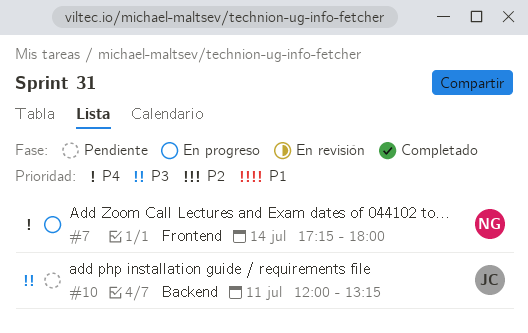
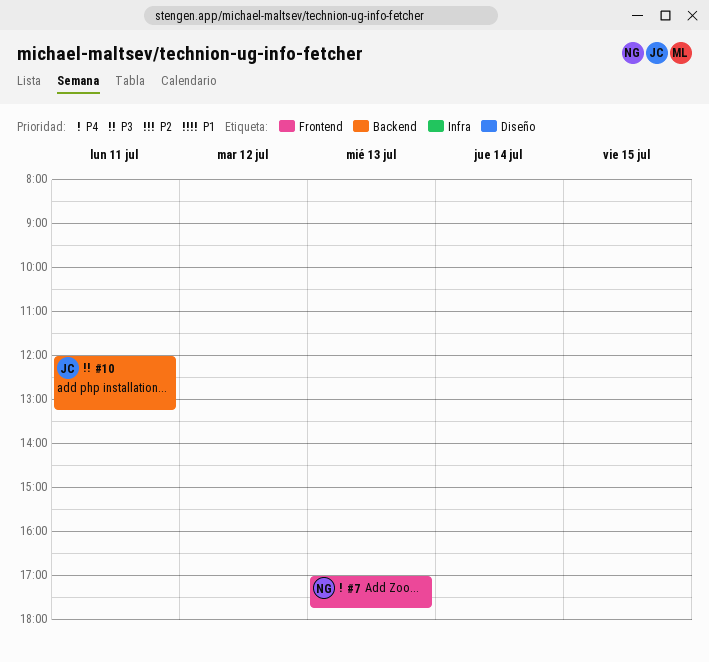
#7, day: Jul 14 -> Jul 13
#7, begins: 17:15 -> 17:00
#7, ends: 18:00 -> 17:45

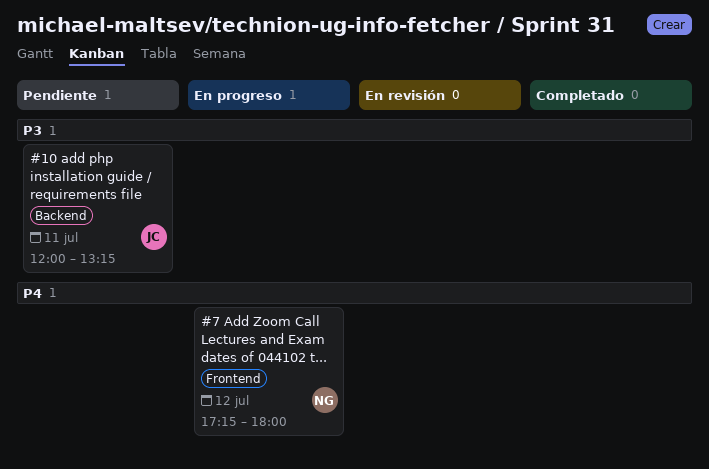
#7, day: Jul 13 -> Jul 12
#7, begins: 17:00 -> 17:15
#7, ends: 17:45 -> 18:00

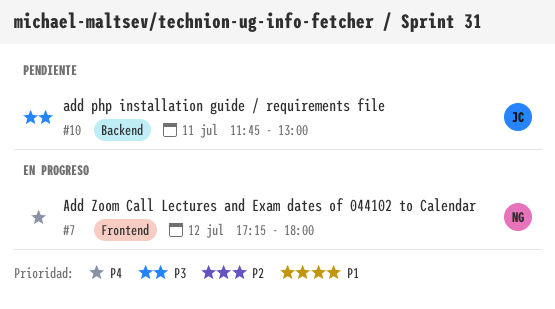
#10, begins: 12:00 -> 11:45
#10, ends: 13:15 -> 13:00

